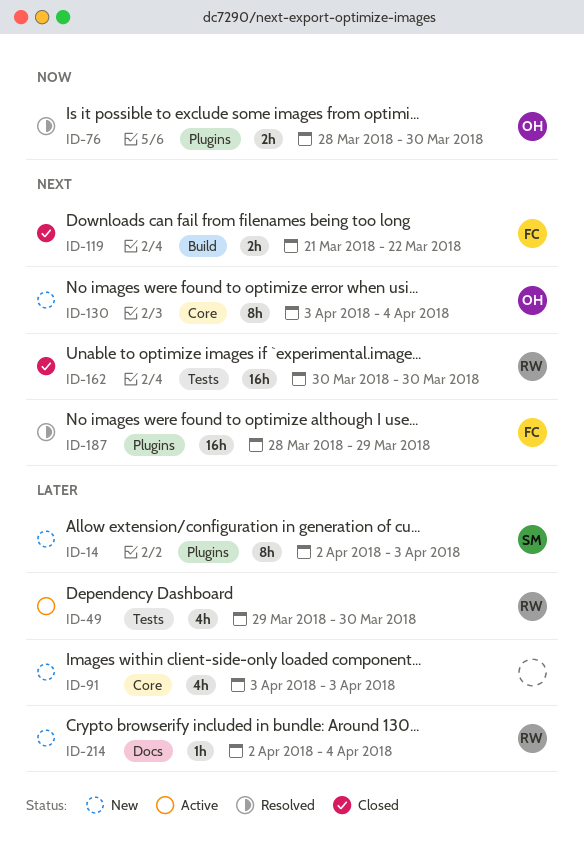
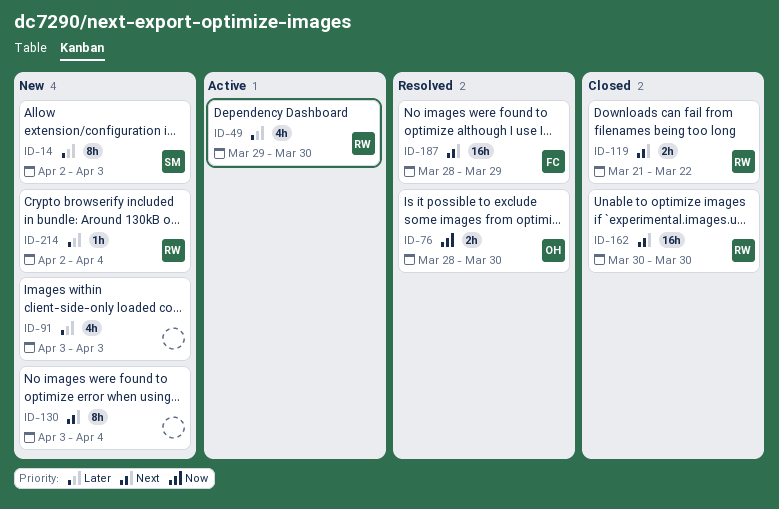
ID-119, owner: FC -> RW
ID-130, owner: OH -> none

